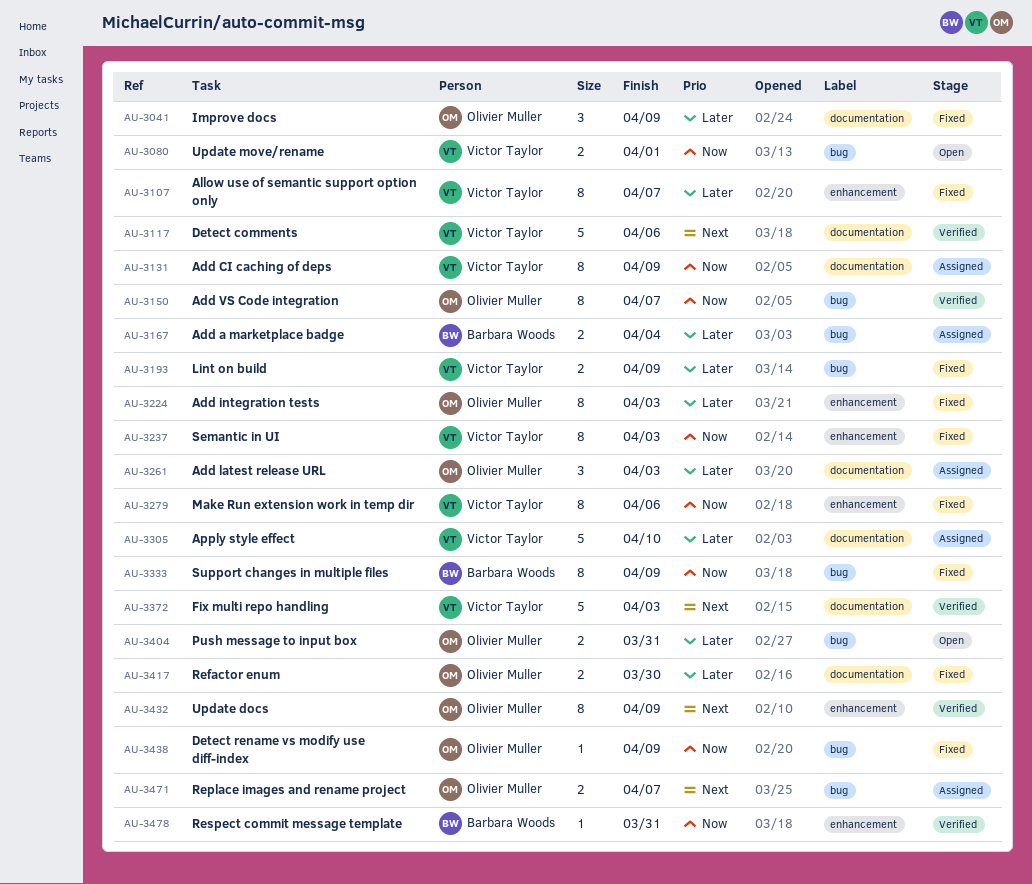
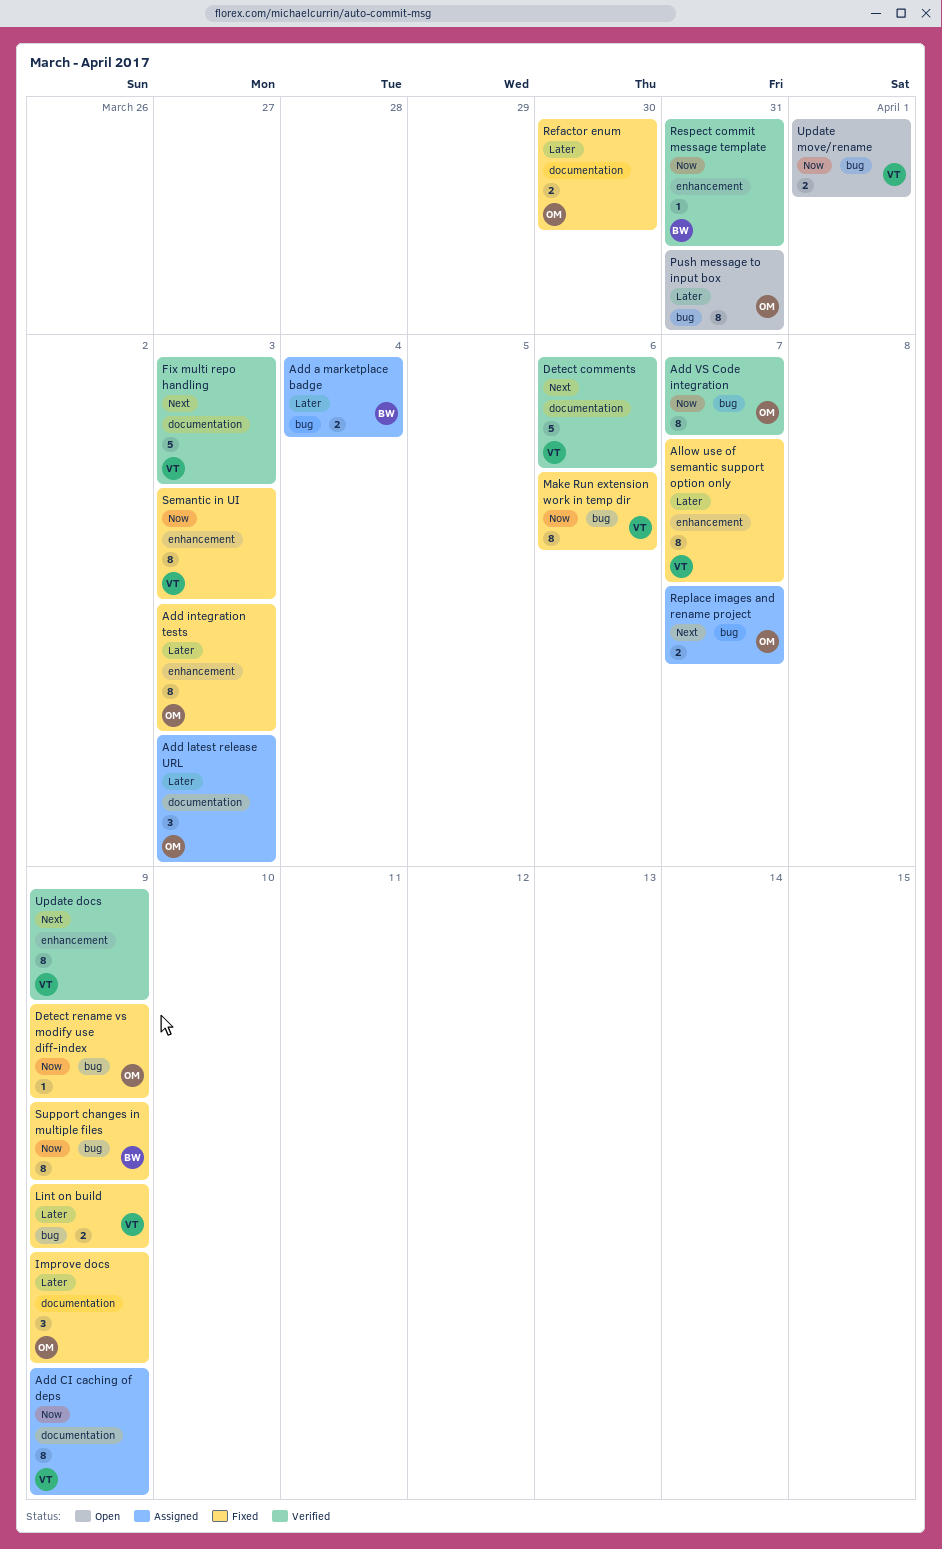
Apply style effect: present -> none
Make Run extension work in temp dir, label: enhancement -> bug
Push message to input box, estimate: 2 -> 8
Update docs, owner: Olivier Muller -> Victor Taylor

